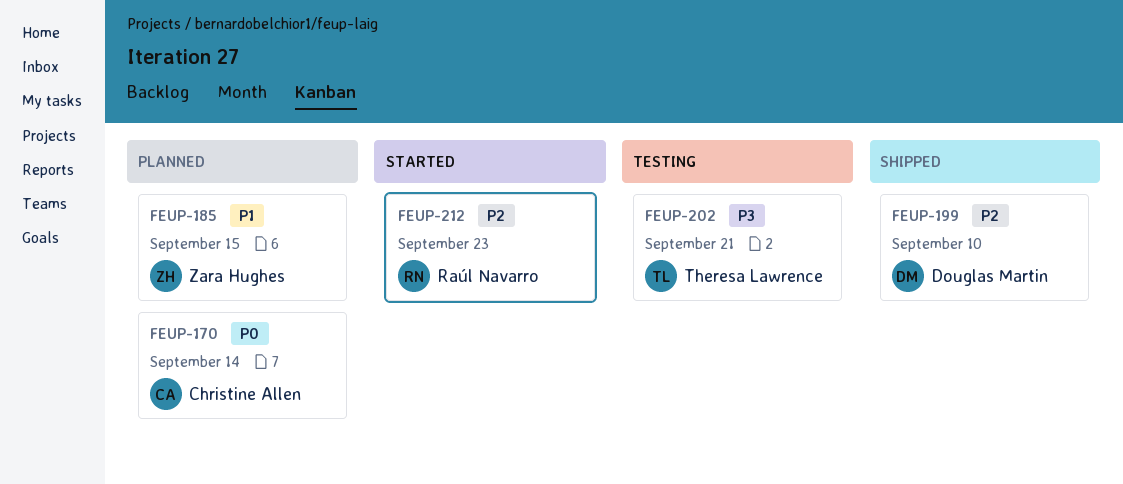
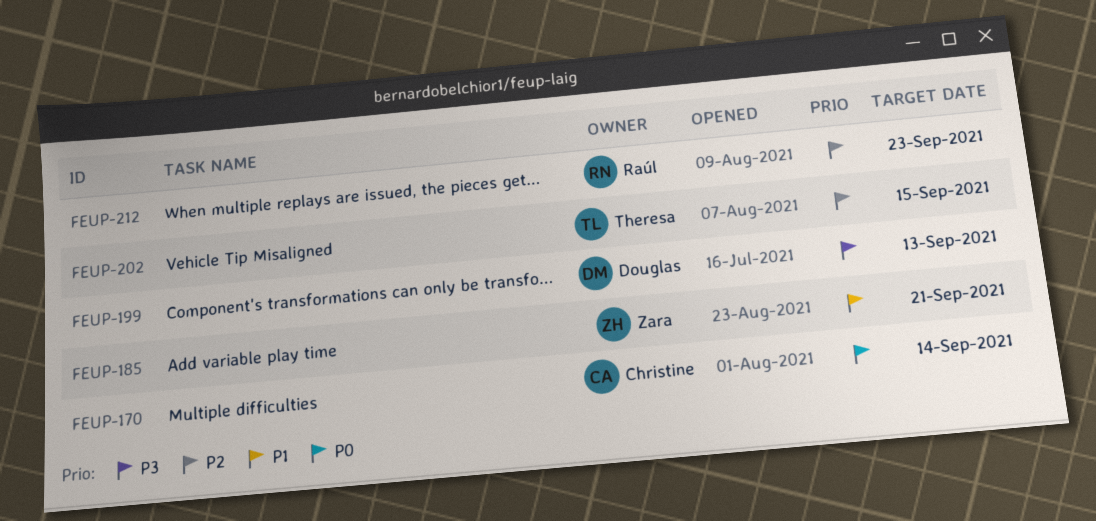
FEUP-185, due: Sep 15 -> Sep 21
FEUP-199, priority: P2 -> P3
FEUP-199, due: Sep 10 -> Sep 13
FEUP-202, priority: P3 -> P2
FEUP-202, due: Sep 21 -> Sep 15

